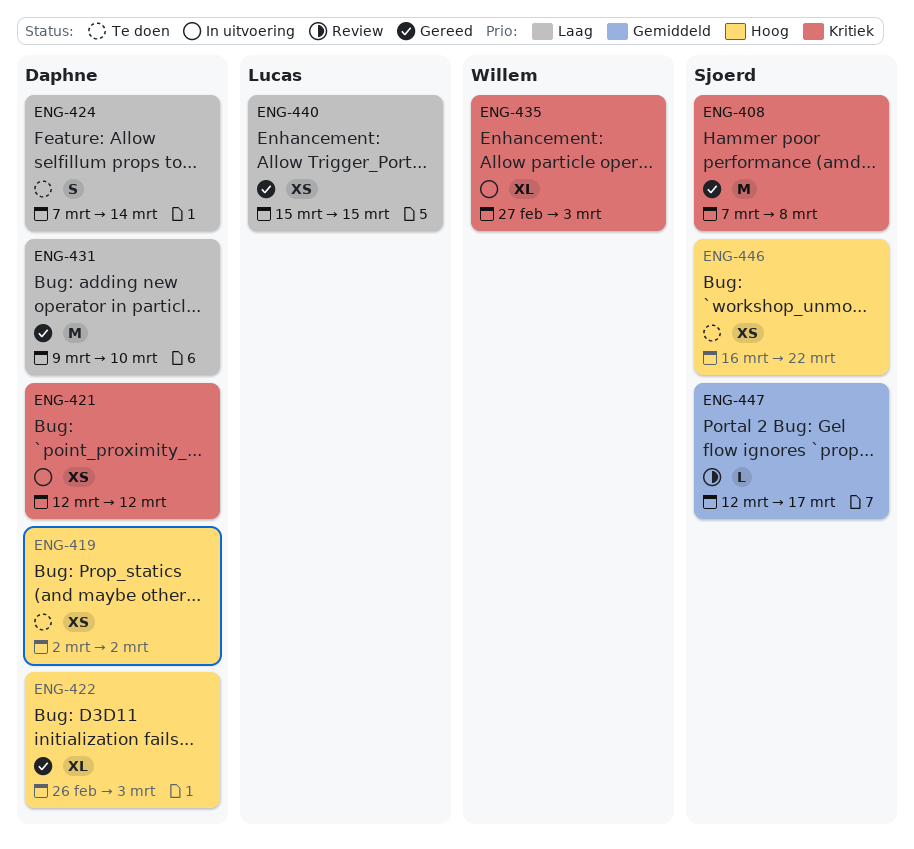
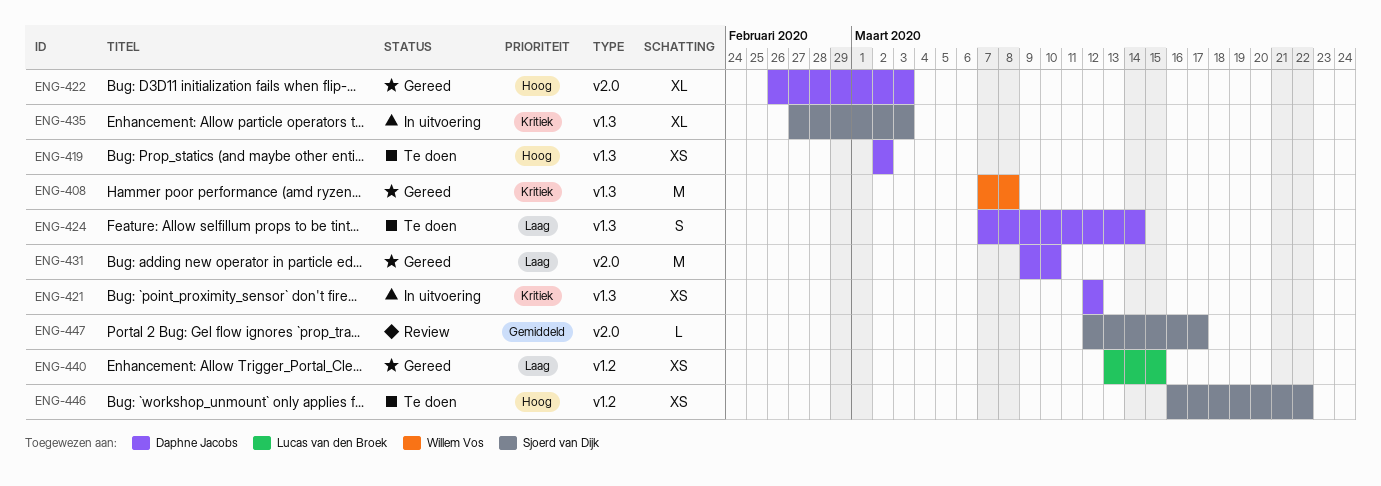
ENG-408, owner: Sjoerd van Dijk -> Willem Vos
ENG-435, owner: Willem Vos -> Sjoerd van Dijk
ENG-440, start: Mar 15 -> Mar 13

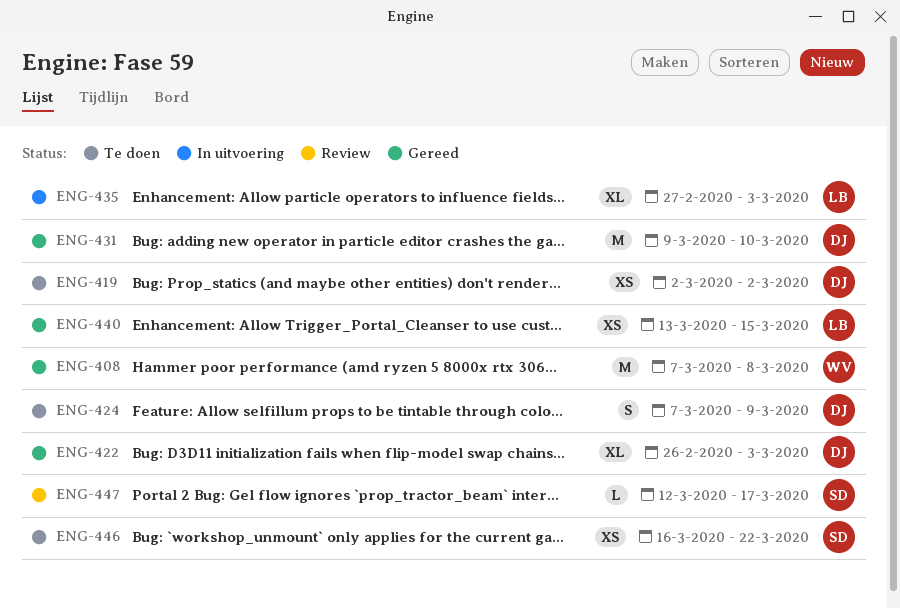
ENG-421: present -> none
ENG-424, due: Mar 14 -> Mar 9
ENG-435, owner: Sjoerd van Dijk -> Lucas van den Broek

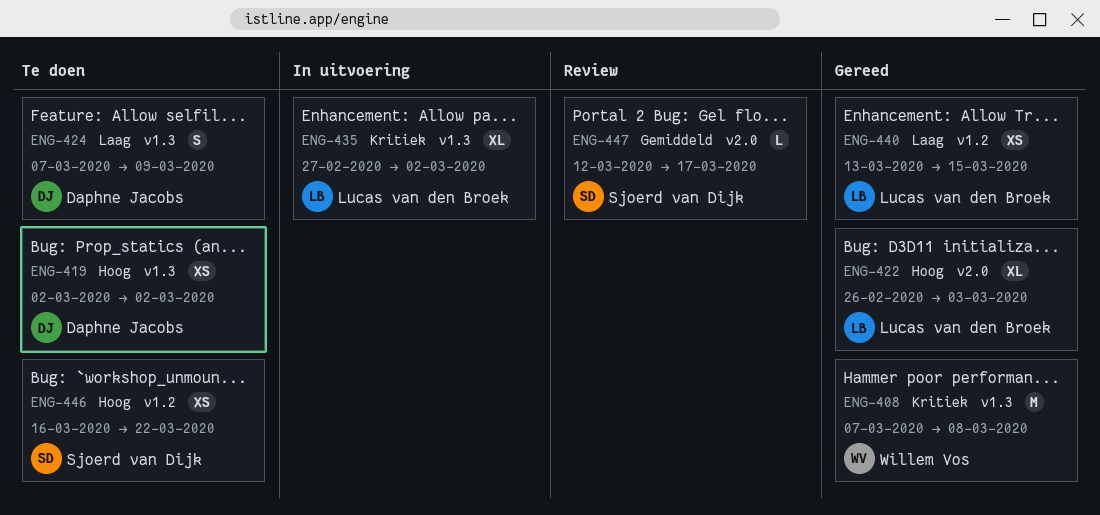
ENG-422, owner: Daphne Jacobs -> Lucas van den Broek
ENG-431: present -> none
ENG-435, due: Mar 3 -> Mar 2

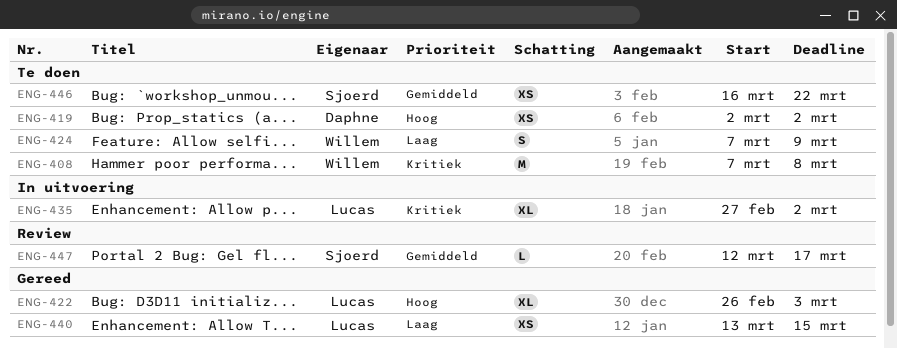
ENG-408, status: Gereed -> Te doen
ENG-424, owner: Daphne Jacobs -> Willem Vos
ENG-446, priority: Hoog -> Gemiddeld

